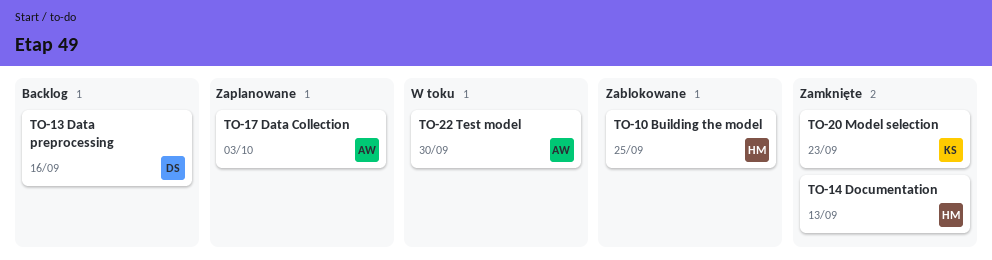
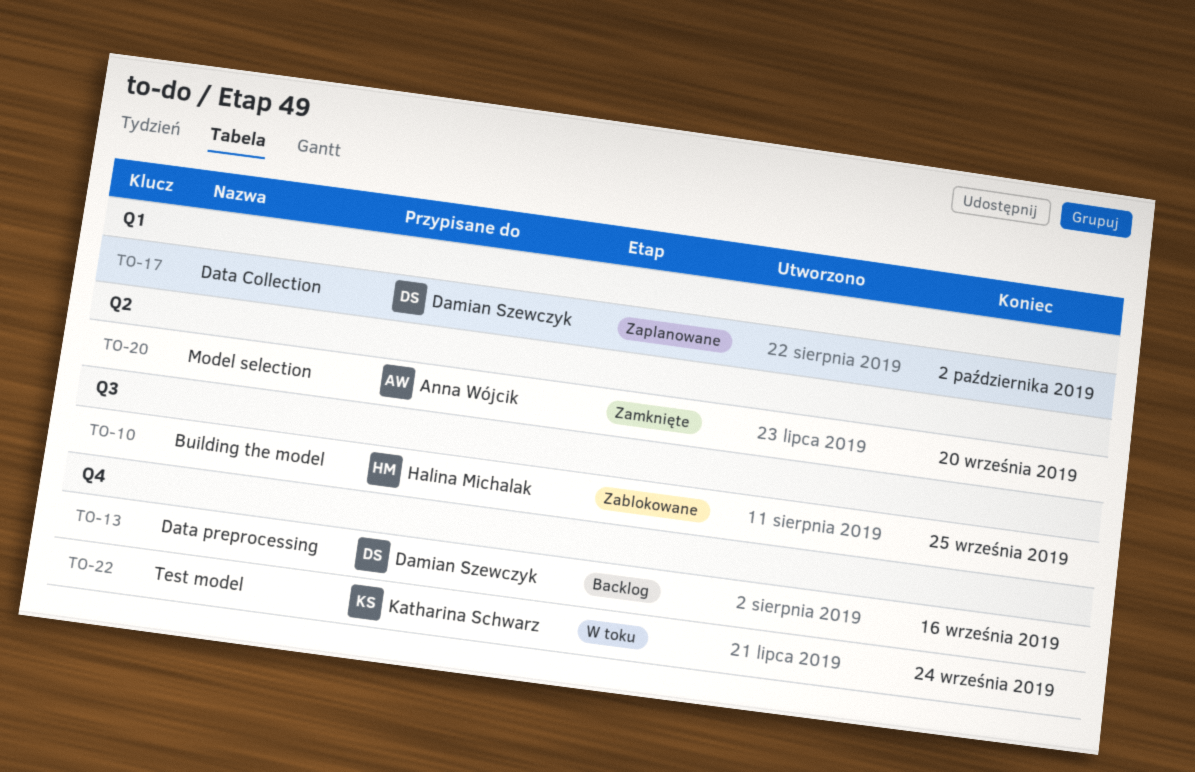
TO-14: present -> none
TO-17, owner: Anna Wójcik -> Damian Szewczyk
TO-17, due: Oct 3 -> Oct 2
TO-20, owner: Katharina Schwarz -> Anna Wójcik
TO-20, due: Sep 23 -> Sep 20
TO-22, owner: Anna Wójcik -> Katharina Schwarz
TO-22, due: Sep 30 -> Sep 24

